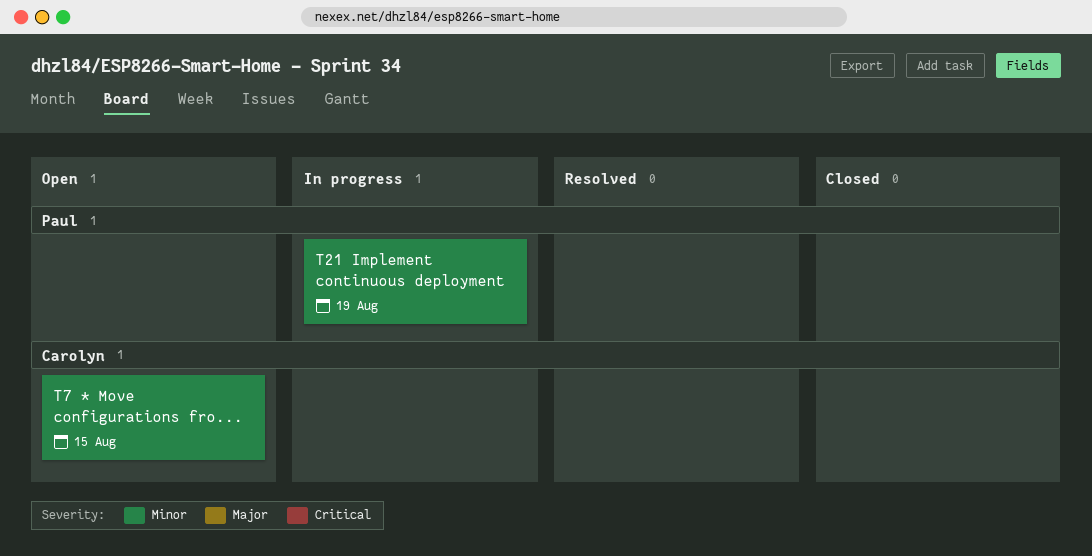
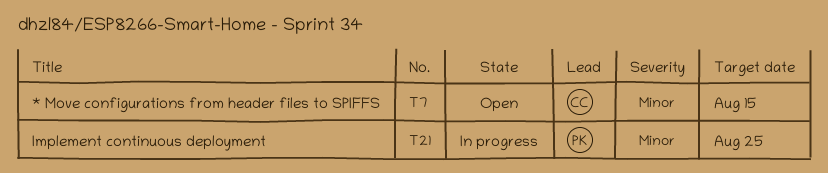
T21, due: Aug 19 -> Aug 25

